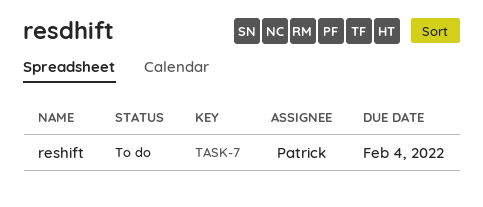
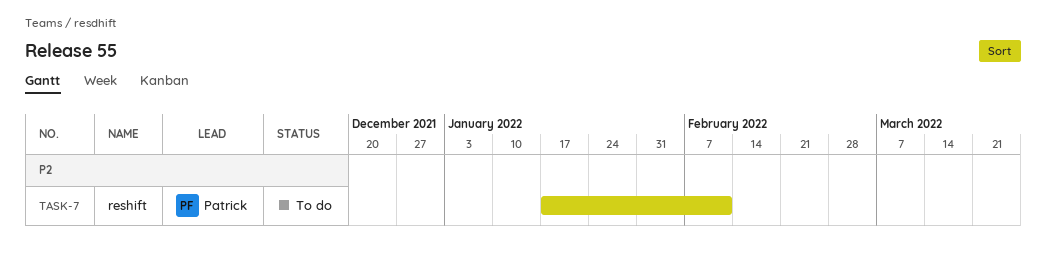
TASK-7, due: Feb 4 -> Feb 11

